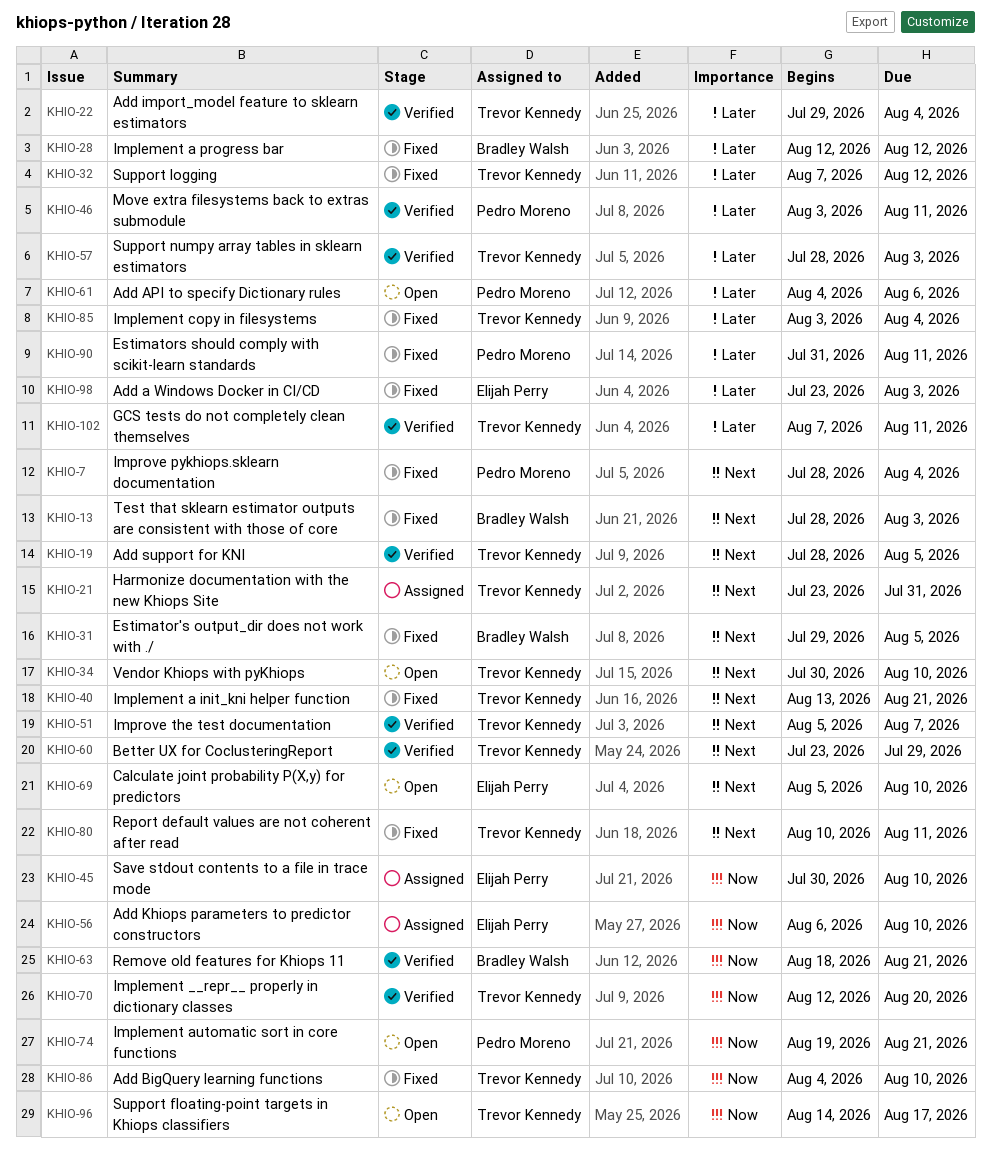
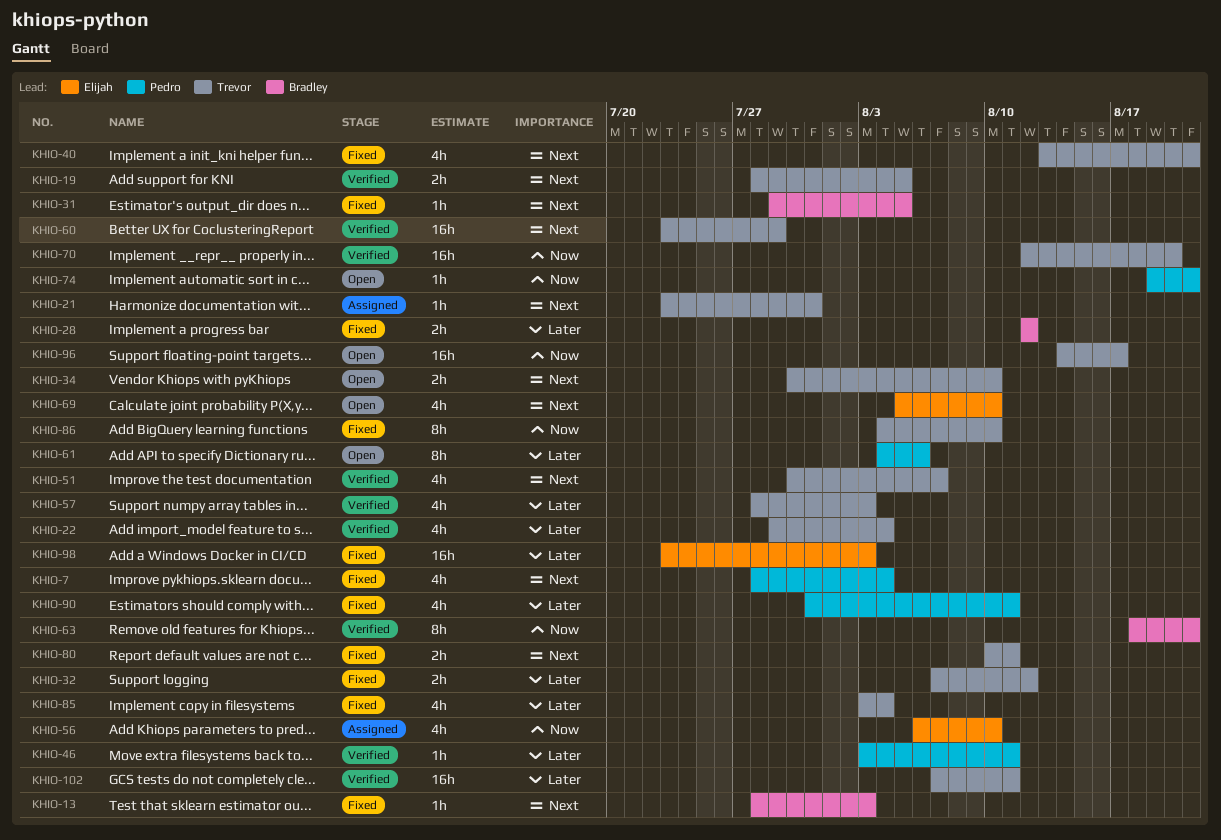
KHIO-45: present -> none
KHIO-51, start: Aug 5 -> Jul 30

